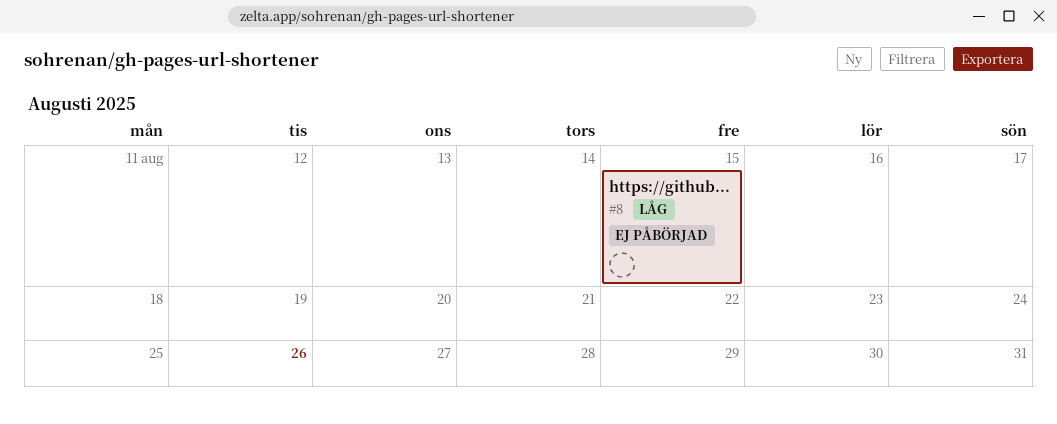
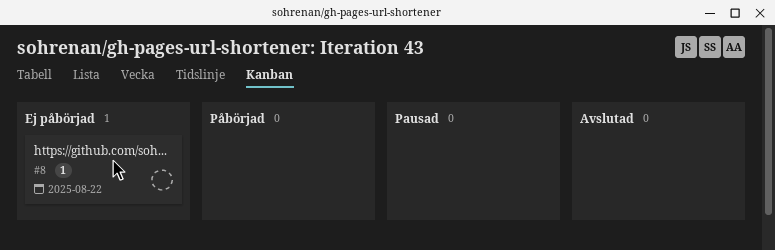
#8, due: Aug 15 -> Aug 22

